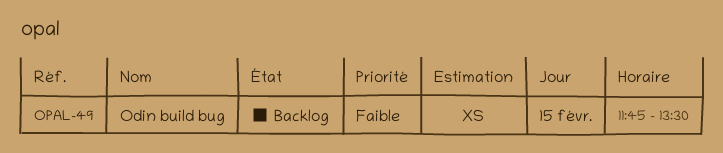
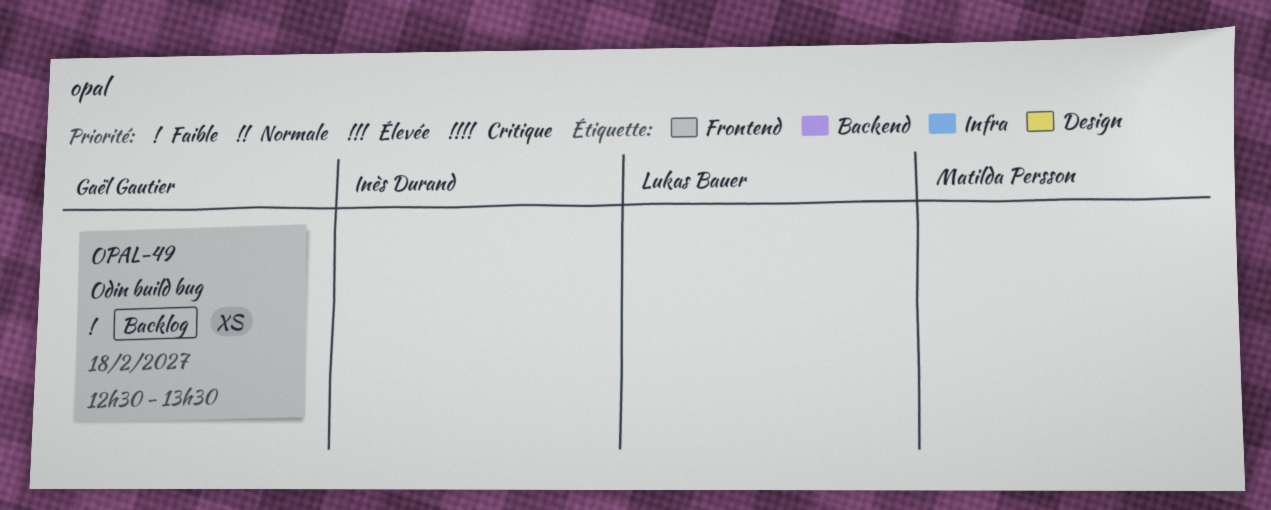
OPAL-49, day: Feb 15 -> Feb 18
OPAL-49, begins: 11:45 -> 12:30

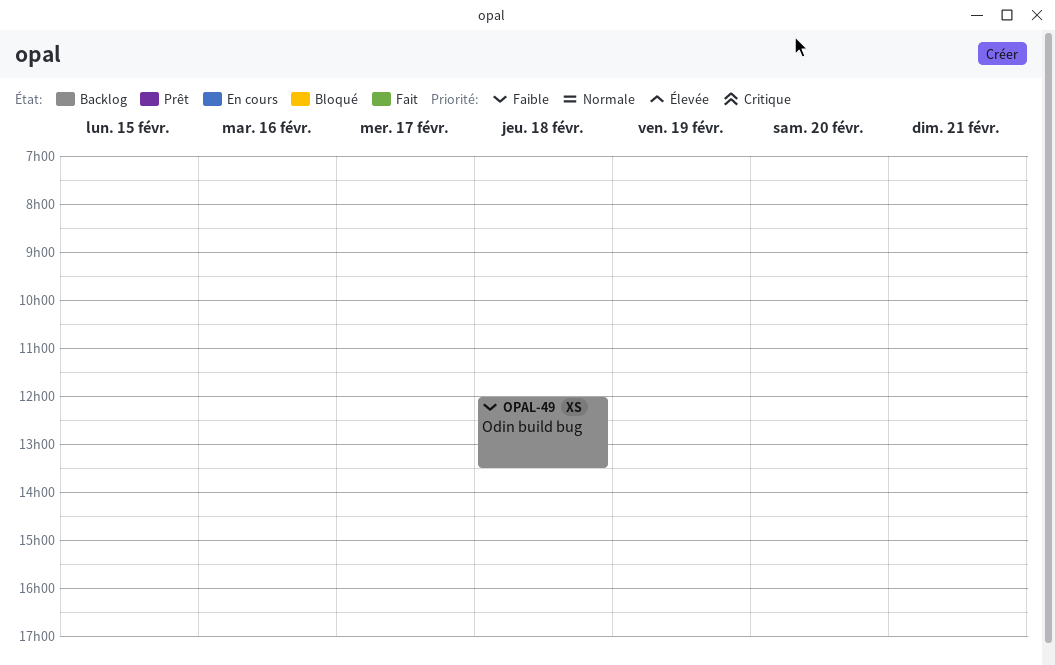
OPAL-49, begins: 12:30 -> 12:00

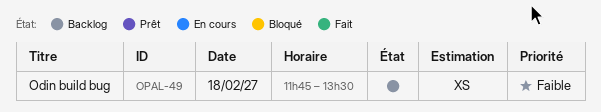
OPAL-49, begins: 12:00 -> 11:45

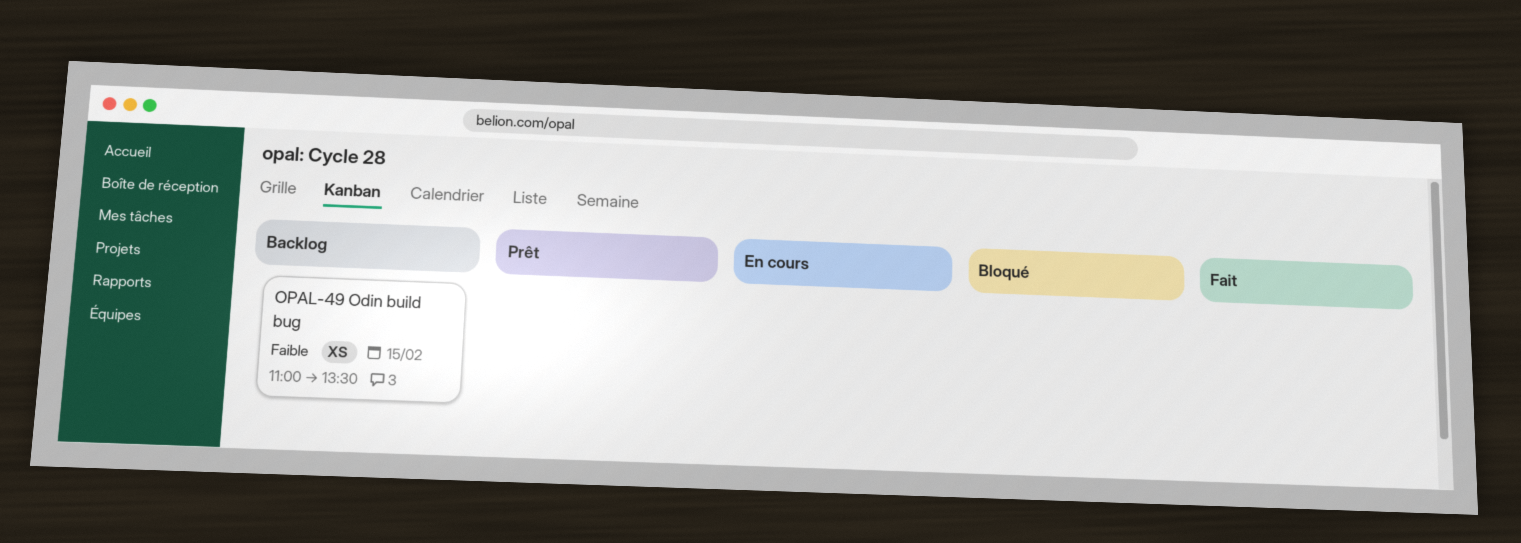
OPAL-49, day: Feb 18 -> Feb 15
OPAL-49, begins: 11:45 -> 11:00

